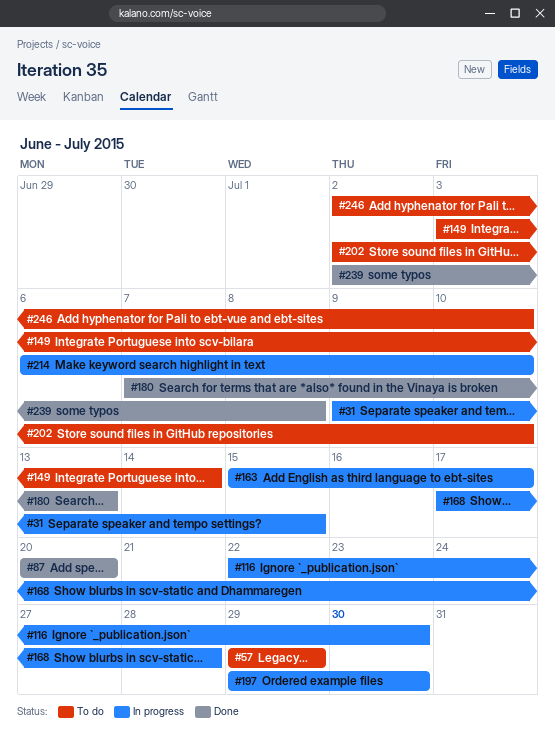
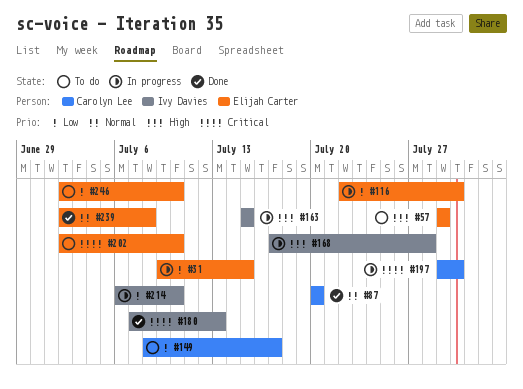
#149, start: Jul 3 -> Jul 8
#149, due: Jul 14 -> Jul 17
#163, due: Jul 17 -> Jul 15

